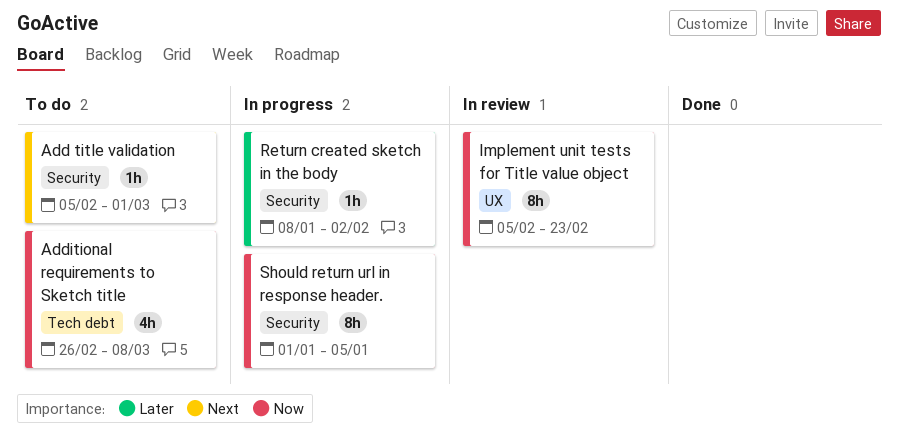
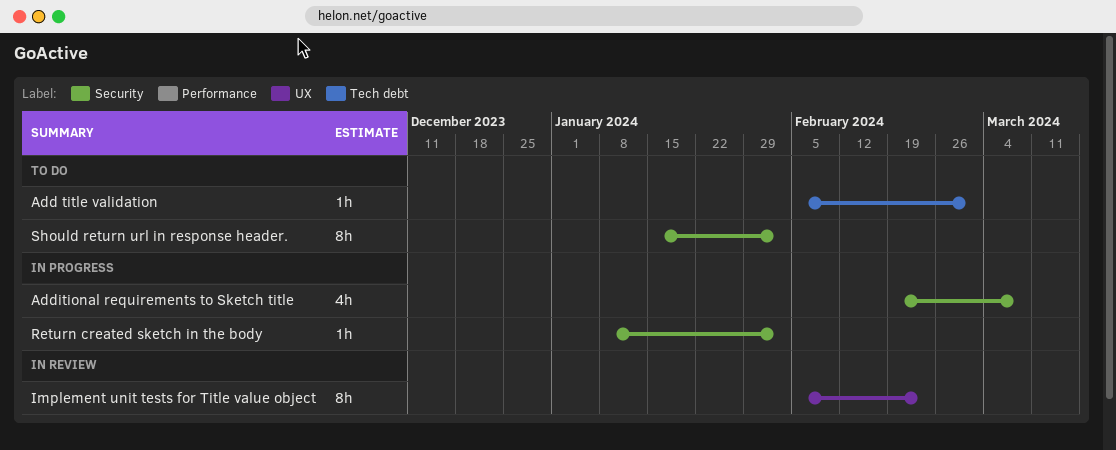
Add title validation, label: Security -> Tech debt
Additional requirements to Sketch title, status: To do -> In progress
Additional requirements to Sketch title, label: Tech debt -> Security
Additional requirements to Sketch title, start: Feb 26 -> Feb 19
Should return url in response header., status: In progress -> To do
Should return url in response header., start: Jan 1 -> Jan 15
Should return url in response header., due: Jan 5 -> Feb 2

